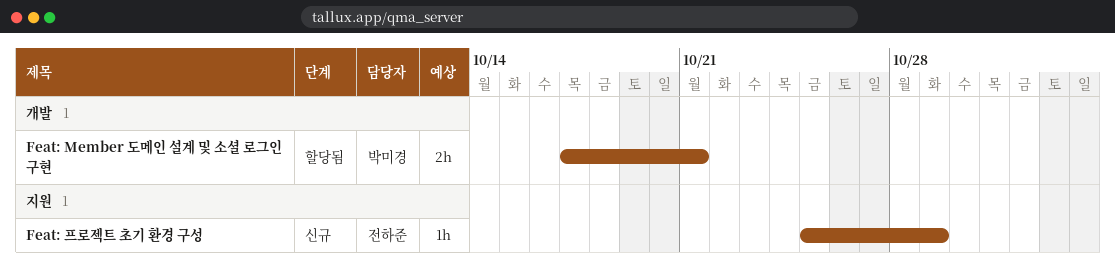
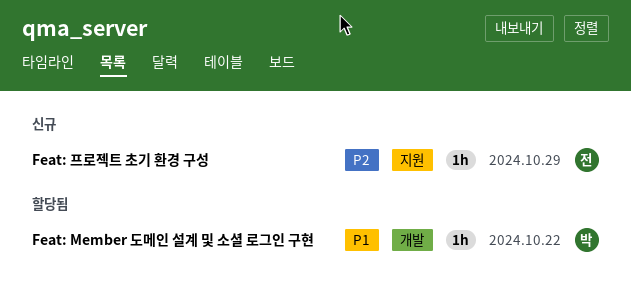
Feat: Member 도메인 설계 및 소셜 로그인 구현, estimate: 2h -> 1h
Feat: Member 도메인 설계 및 소셜 로그인 구현, due: Oct 21 -> Oct 22

